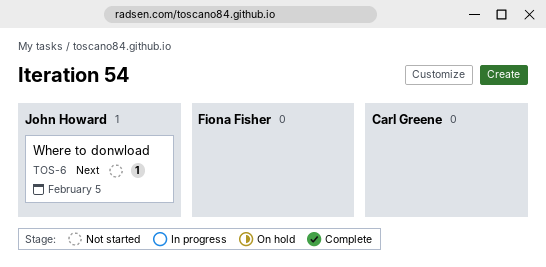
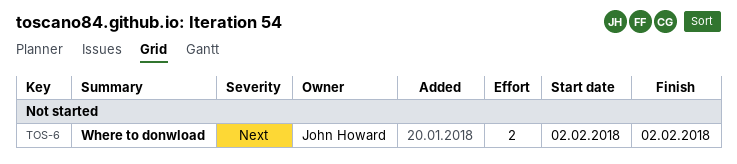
TOS-6, estimate: 1 -> 2
TOS-6, due: Feb 5 -> Feb 2

